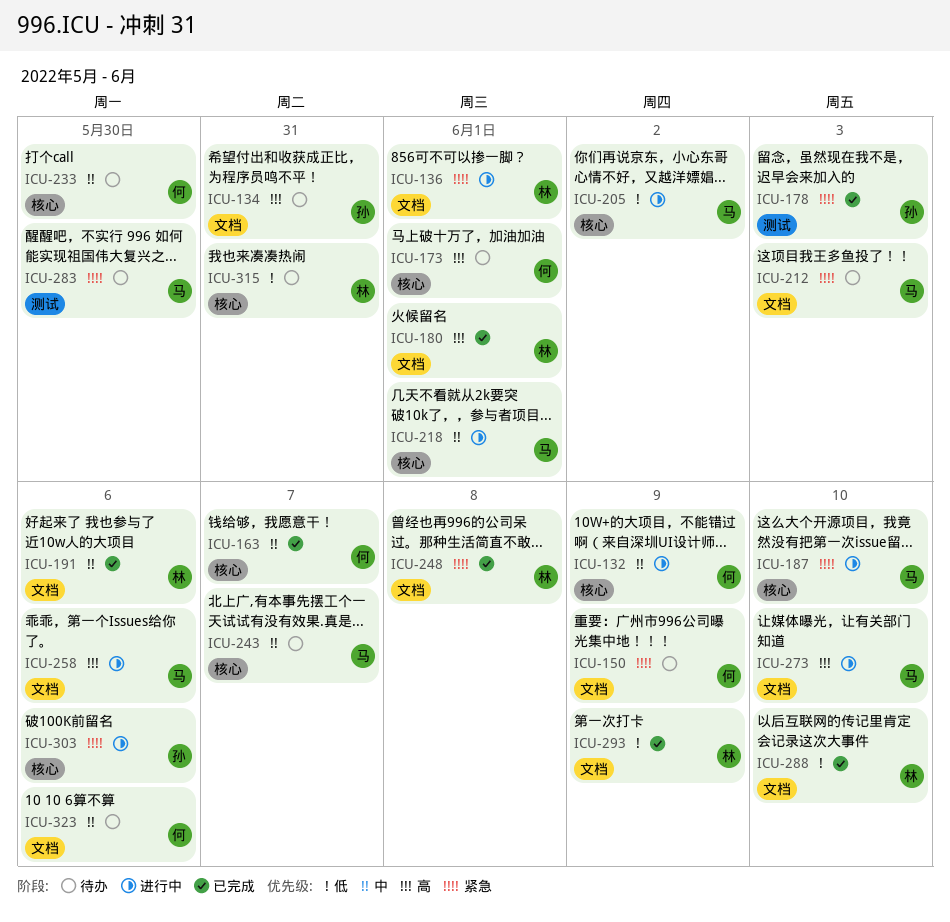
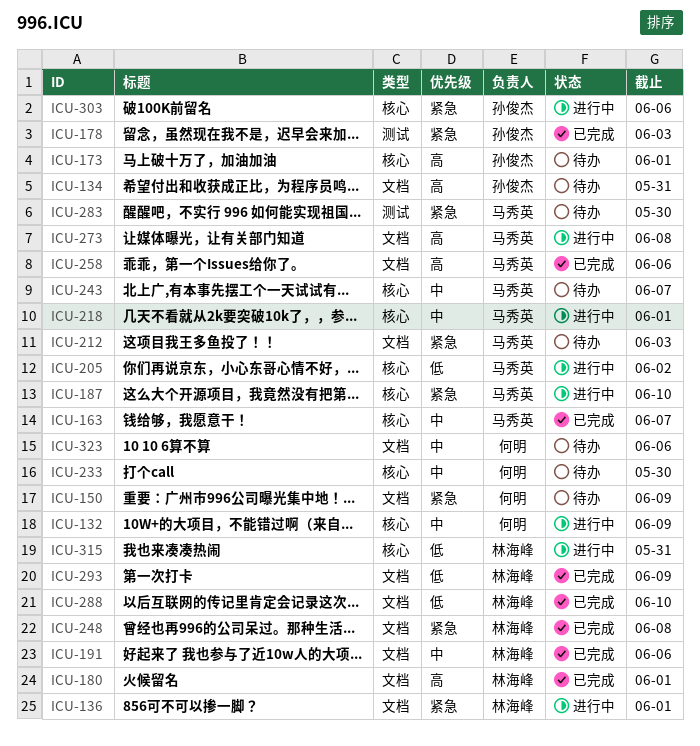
ICU-163, owner: 何明 -> 马秀英
ICU-173, owner: 何明 -> 孙俊杰
ICU-258, status: 进行中 -> 已完成
ICU-273, due: Jun 10 -> Jun 8
ICU-315, status: 待办 -> 进行中

